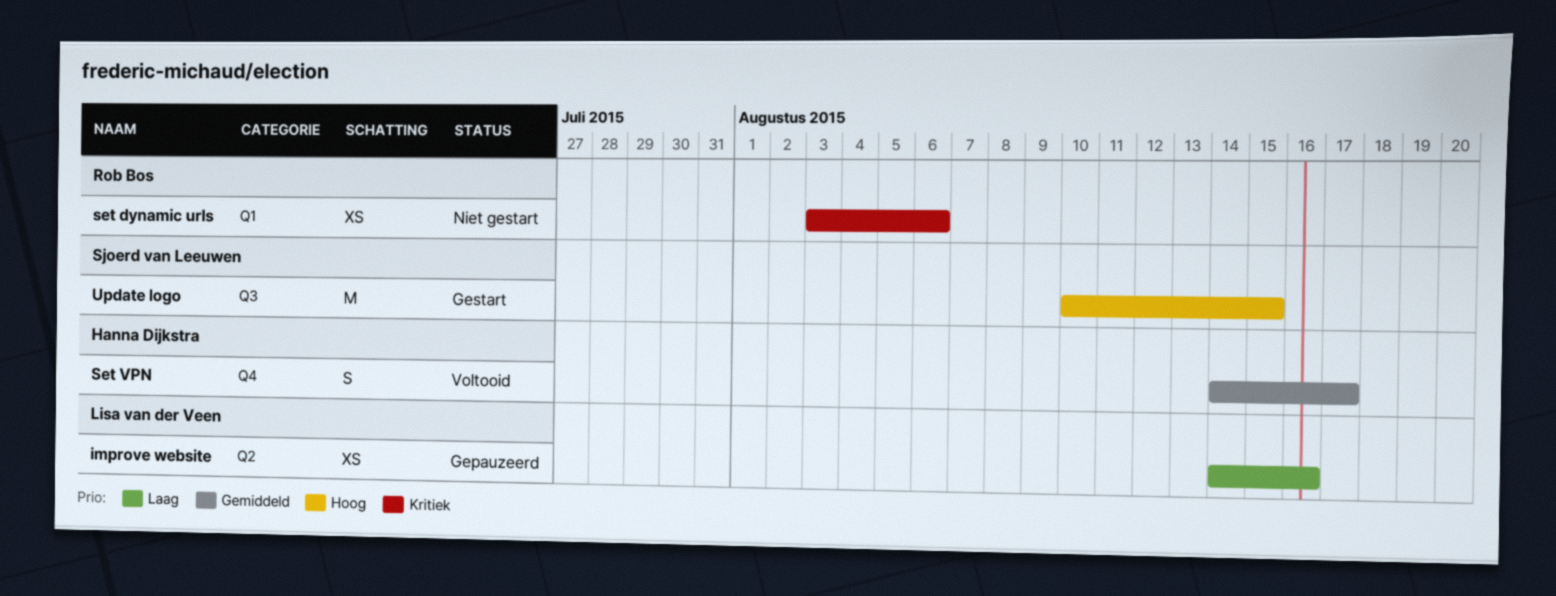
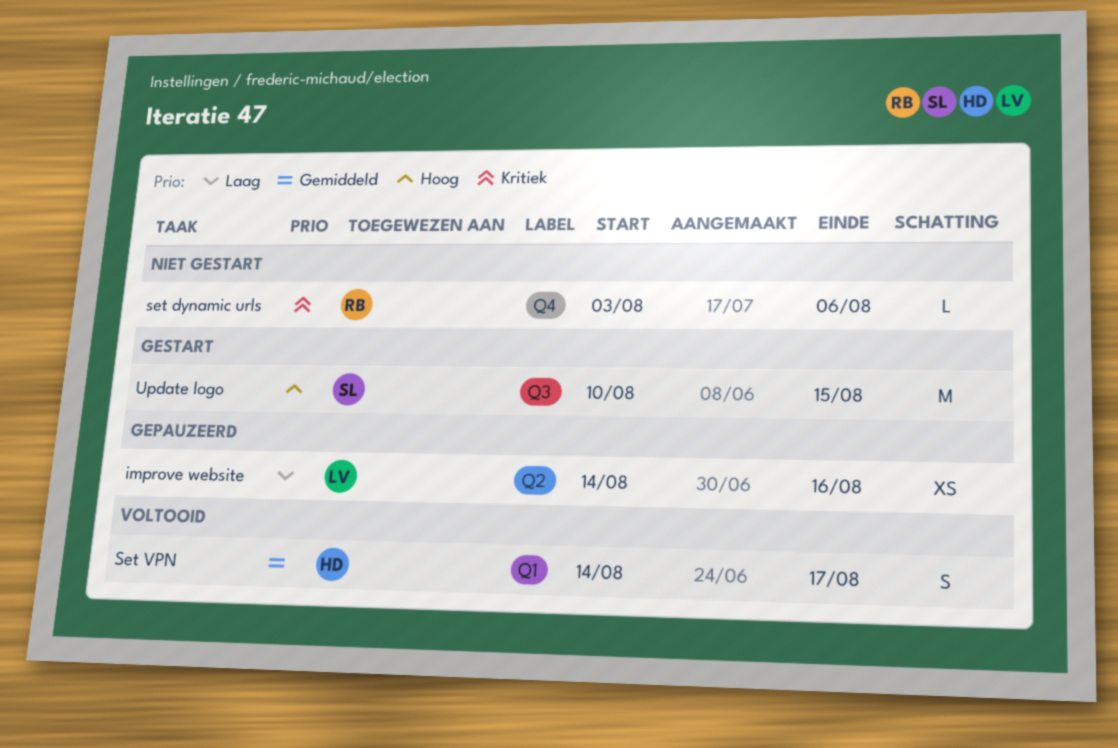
set dynamic urls, label: Q1 -> Q4
set dynamic urls, estimate: XS -> L
Set VPN, label: Q4 -> Q1

